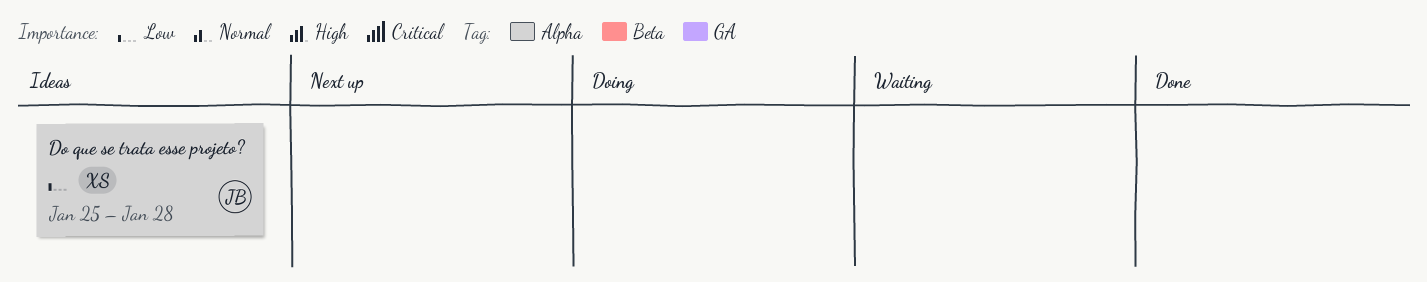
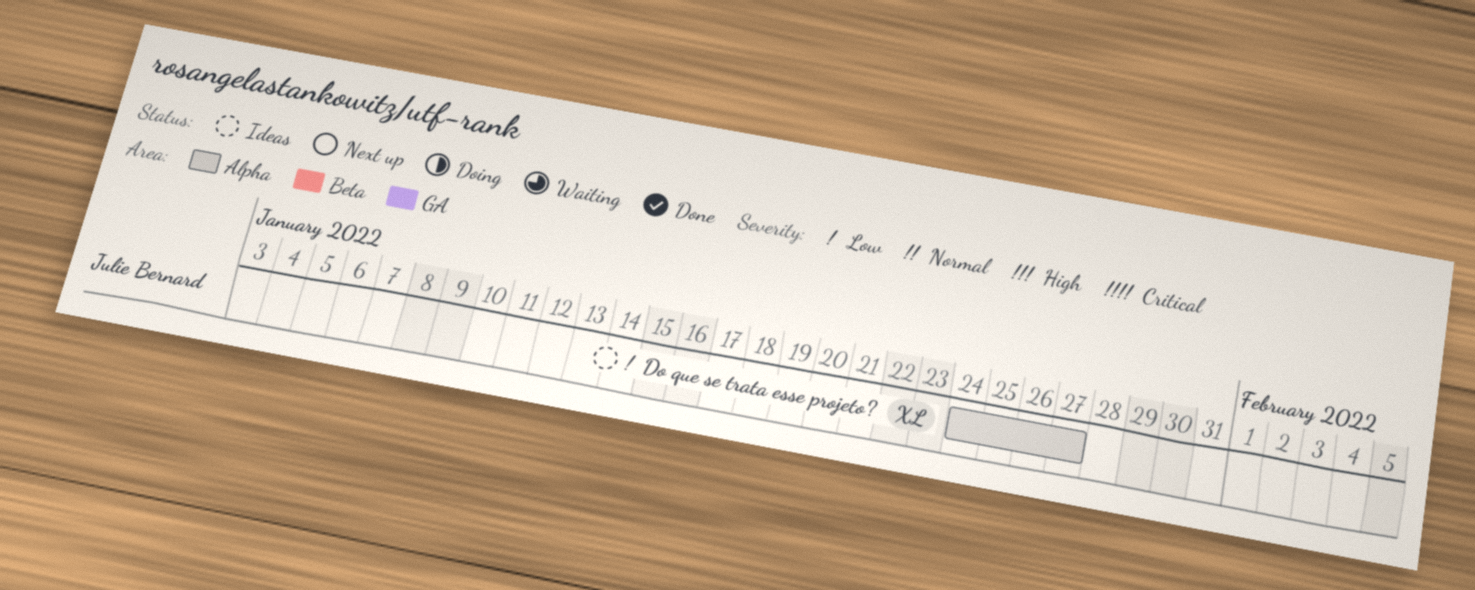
Do que se trata esse projeto?, estimate: XS -> XL
Do que se trata esse projeto?, start: Jan 25 -> Jan 24
Do que se trata esse projeto?, due: Jan 28 -> Jan 27

